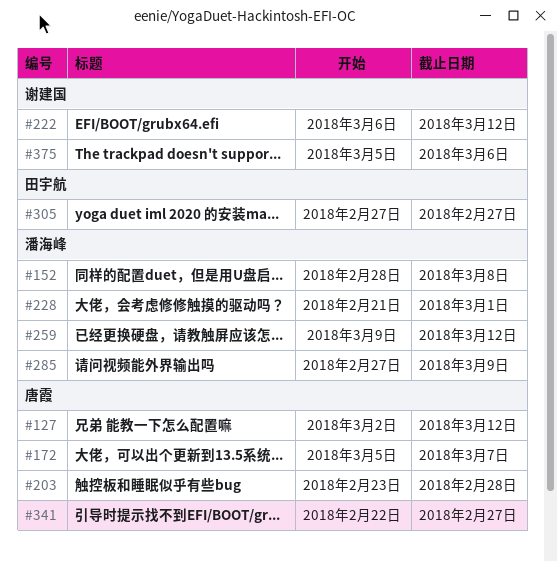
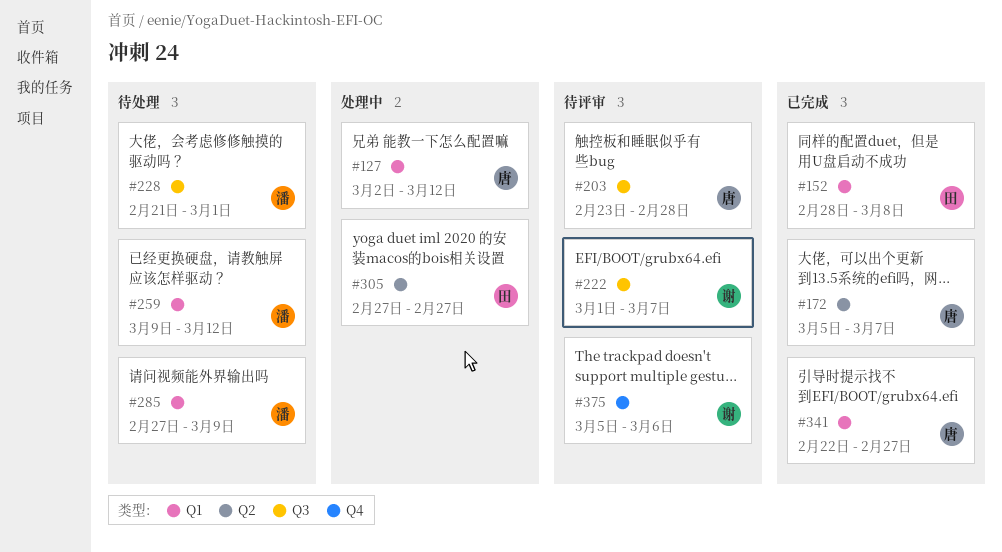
#152, owner: 潘海峰 -> 田宇航
#222, start: Mar 6 -> Mar 1
#222, due: Mar 12 -> Mar 7

